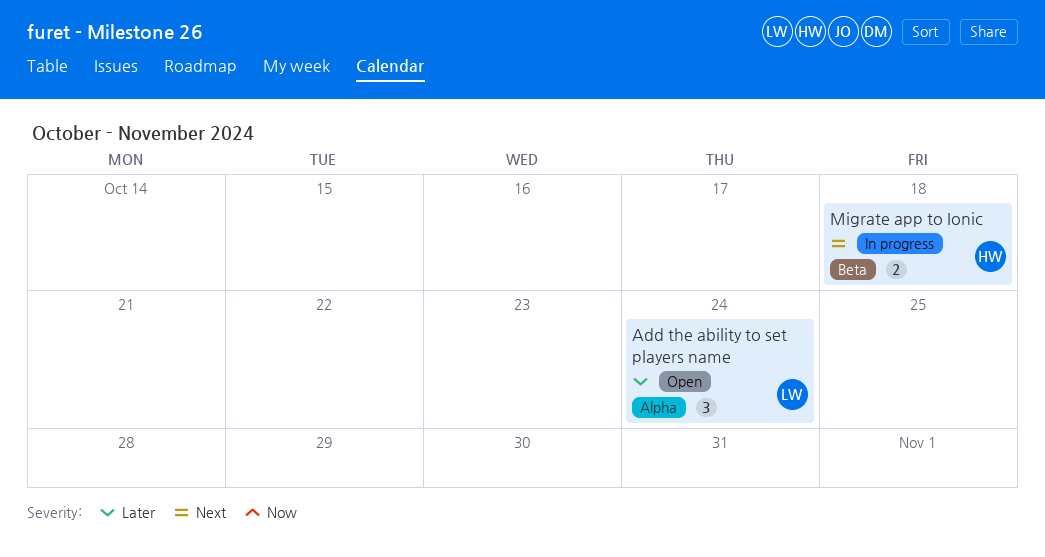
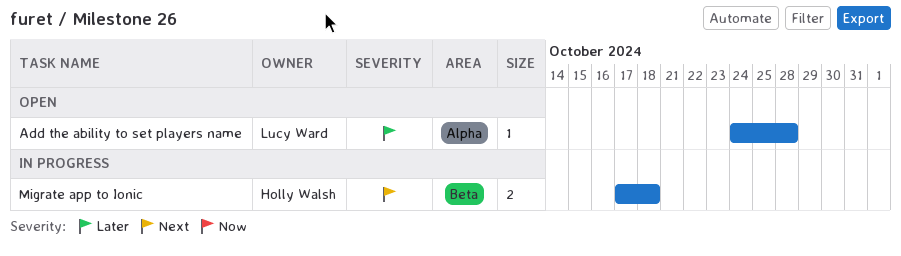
Add the ability to set players name, estimate: 3 -> 1
Add the ability to set players name, due: Oct 24 -> Oct 28

